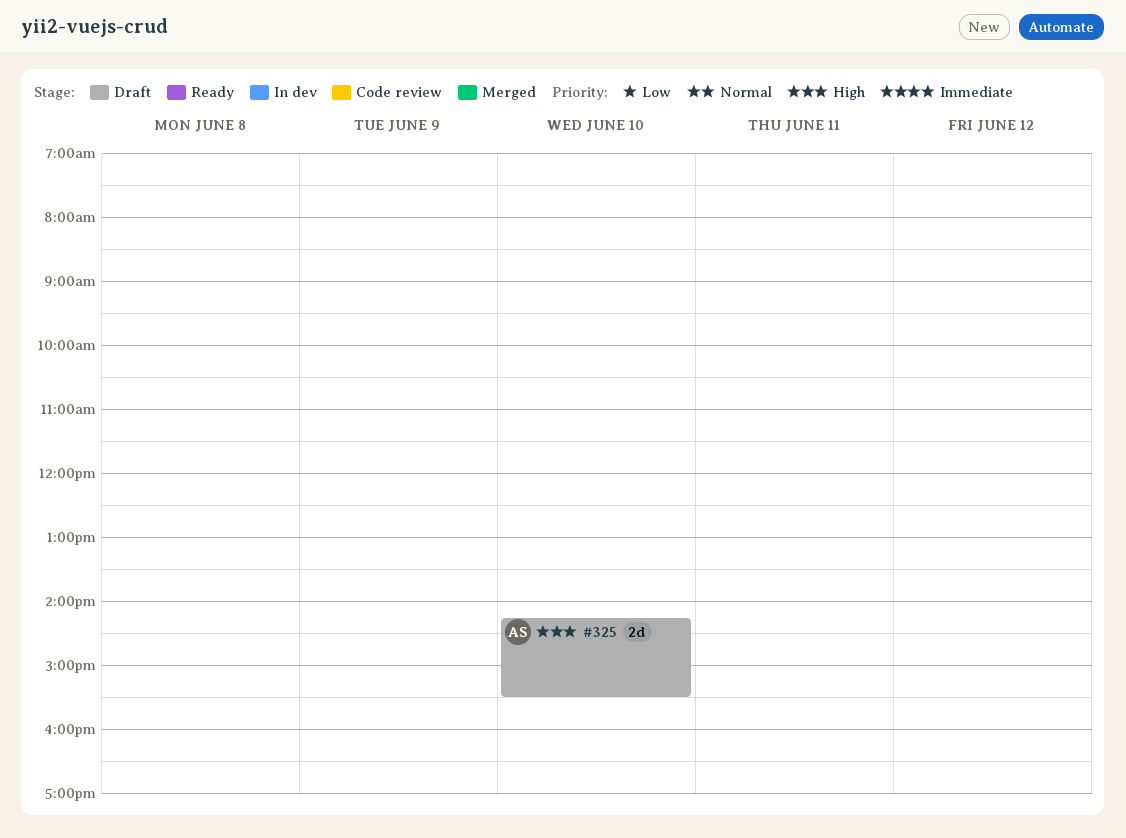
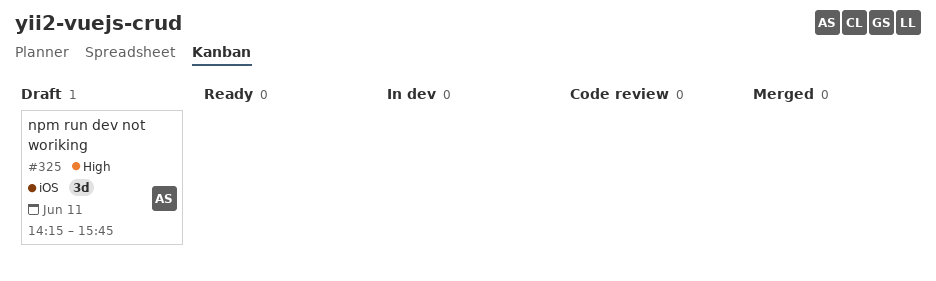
#325, estimate: 2d -> 3d
#325, day: Jun 10 -> Jun 11
#325, ends: 15:30 -> 15:45

